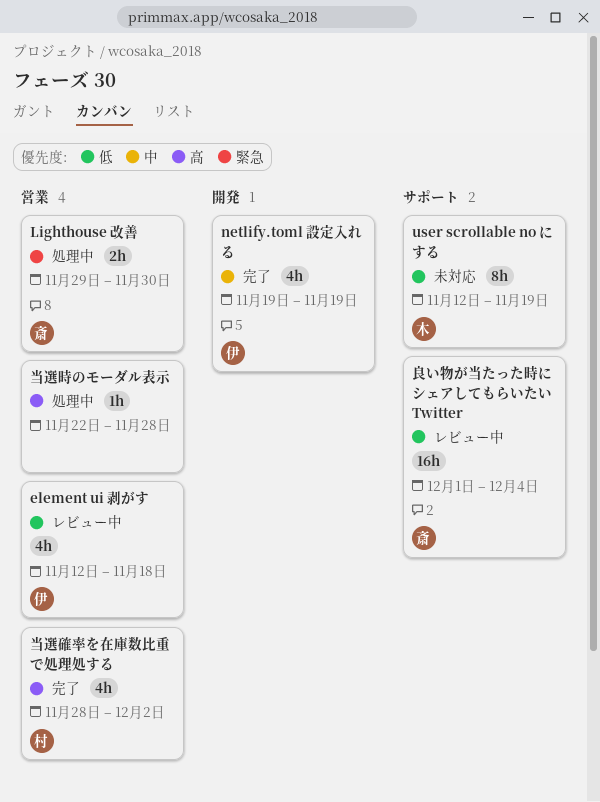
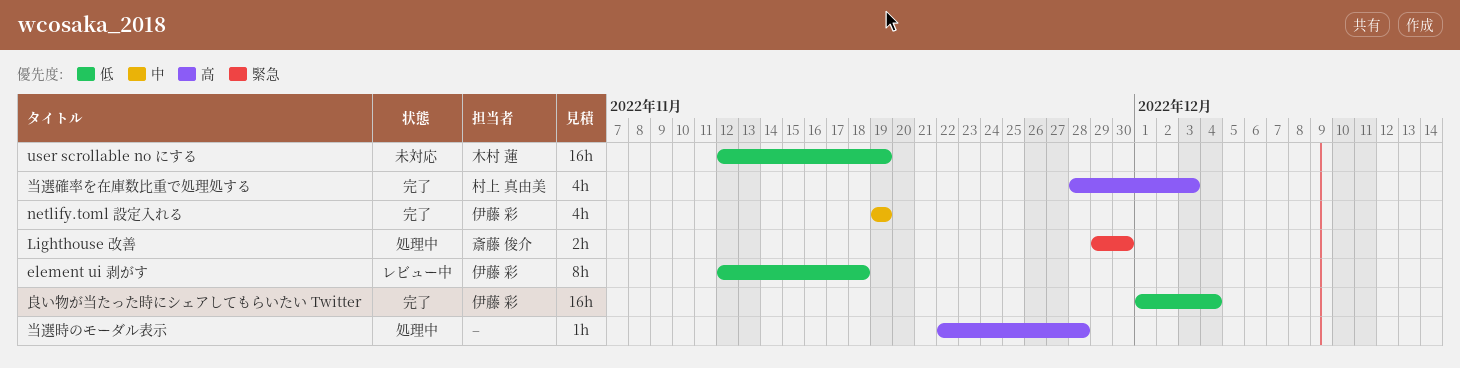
element ui 剥がす, estimate: 4h -> 8h
user scrollable no にする, estimate: 8h -> 16h
当選確率を在庫数比重で処理処する, due: Dec 2 -> Dec 3
良い物が当たった時にシェアしてもらいたい Twitter, status: レビュー中 -> 完了
良い物が当たった時にシェアしてもらいたい Twitter, owner: 斎藤 俊介 -> 伊藤 彩

